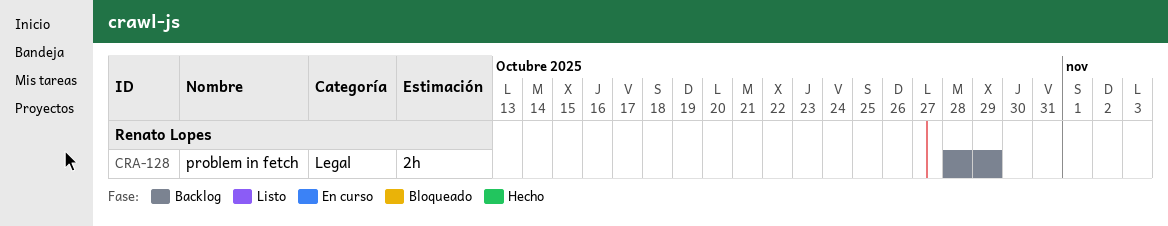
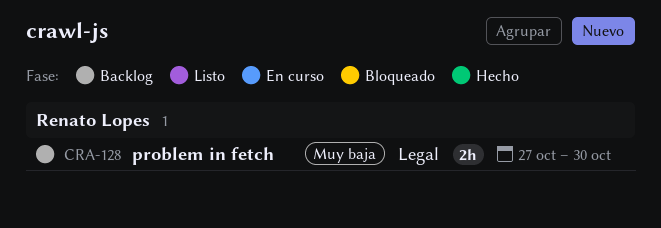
CRA-128, start: Oct 28 -> Oct 27
CRA-128, due: Oct 29 -> Oct 30

